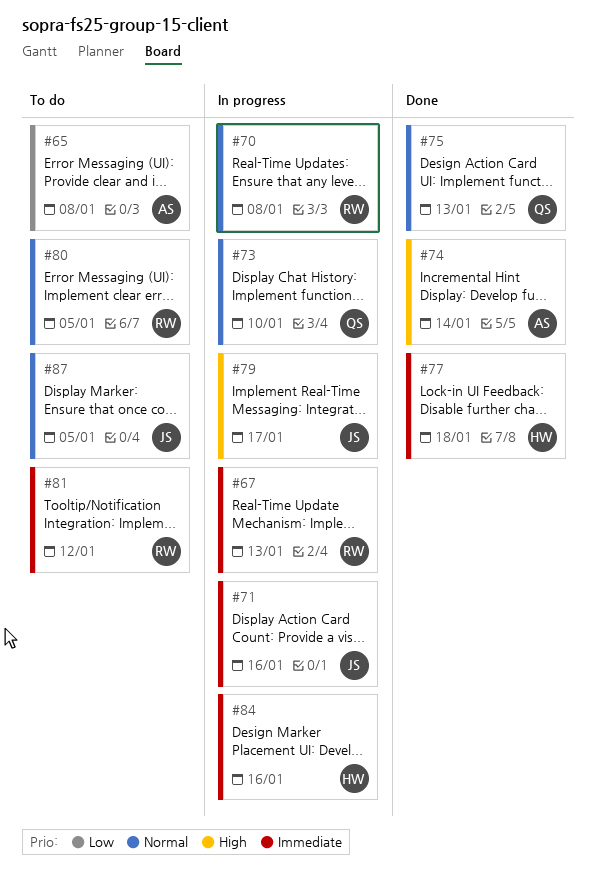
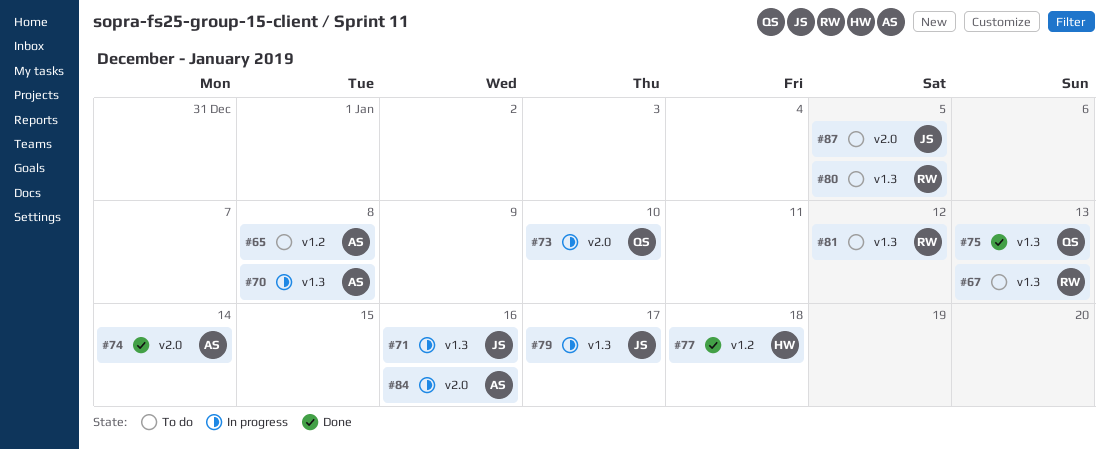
#67, status: In progress -> To do
#70, owner: RW -> AS
#84, owner: HW -> AS

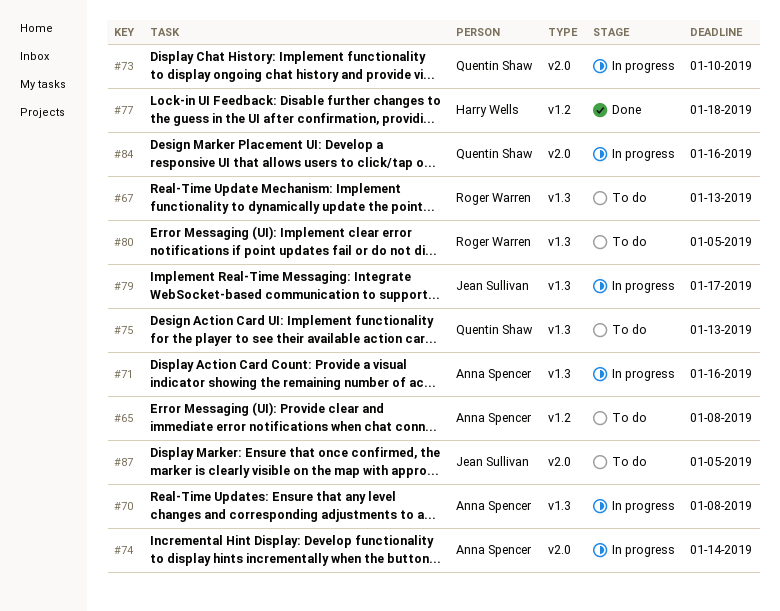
#71, owner: Jean Sullivan -> Anna Spencer
#74, status: Done -> In progress
#75, status: Done -> To do
#81: present -> none
#84, owner: Anna Spencer -> Quentin Shaw

